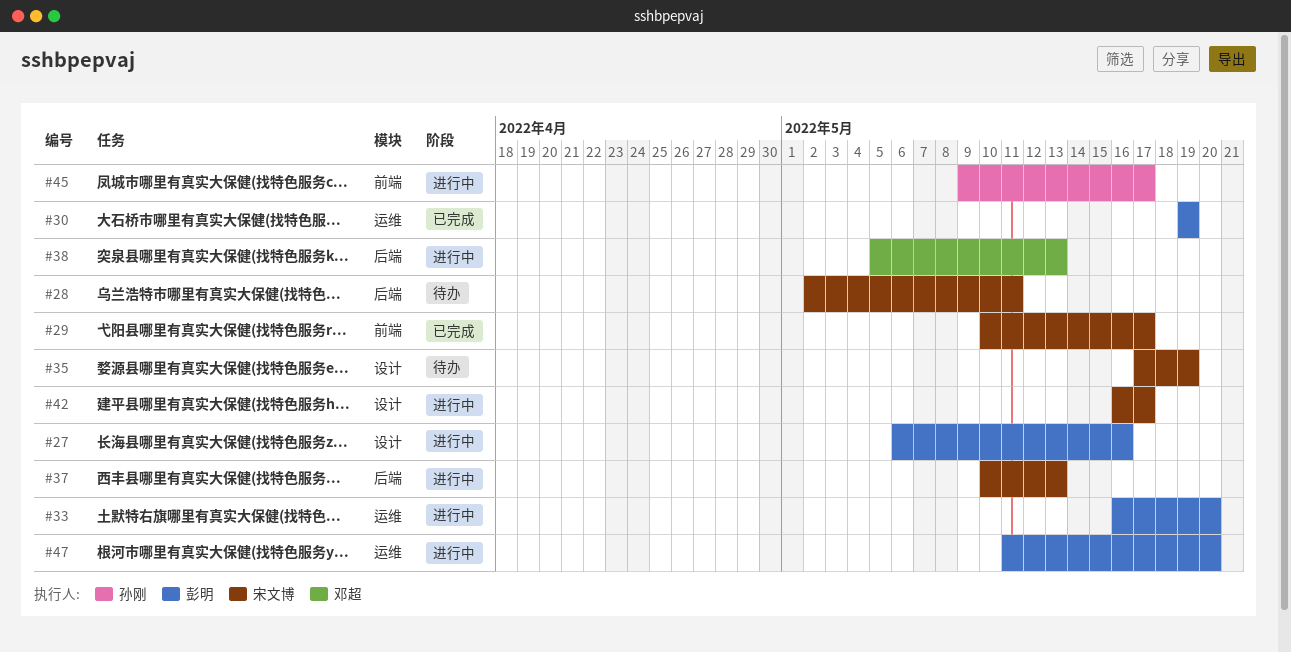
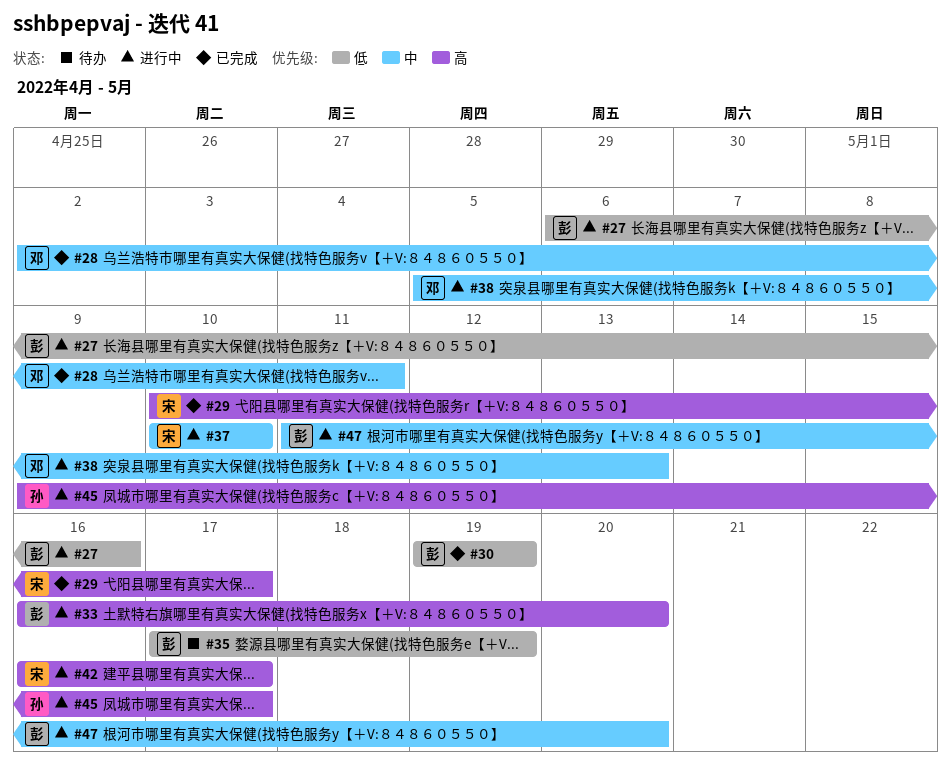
#28, status: 待办 -> 已完成
#28, owner: 宋文博 -> 邓超
#35, owner: 宋文博 -> 彭明
#37, due: May 13 -> May 10

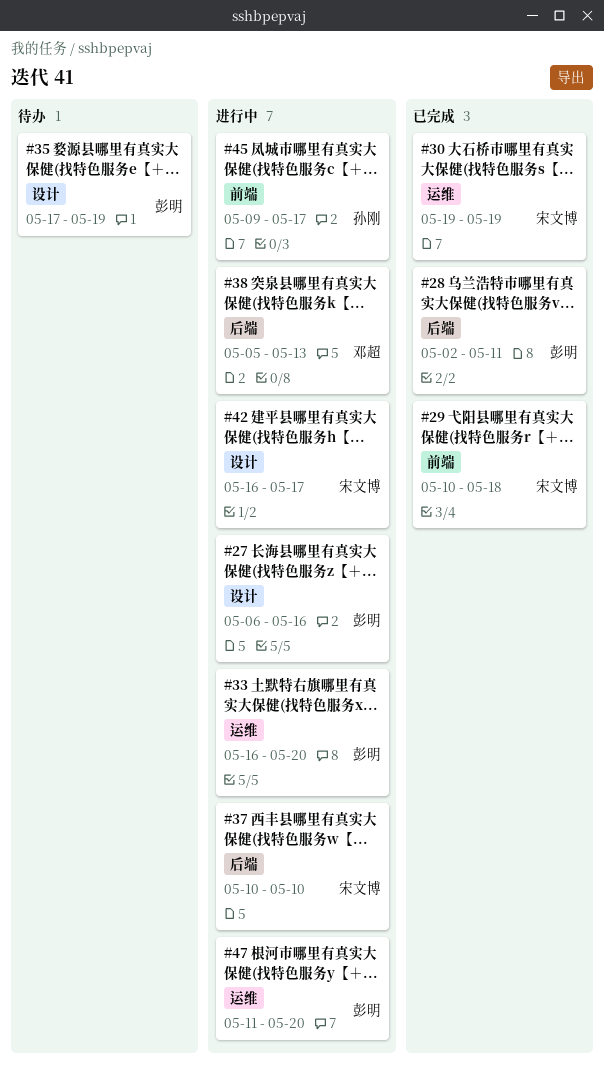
#28, owner: 邓超 -> 彭明
#29, due: May 17 -> May 18
#30, owner: 彭明 -> 宋文博

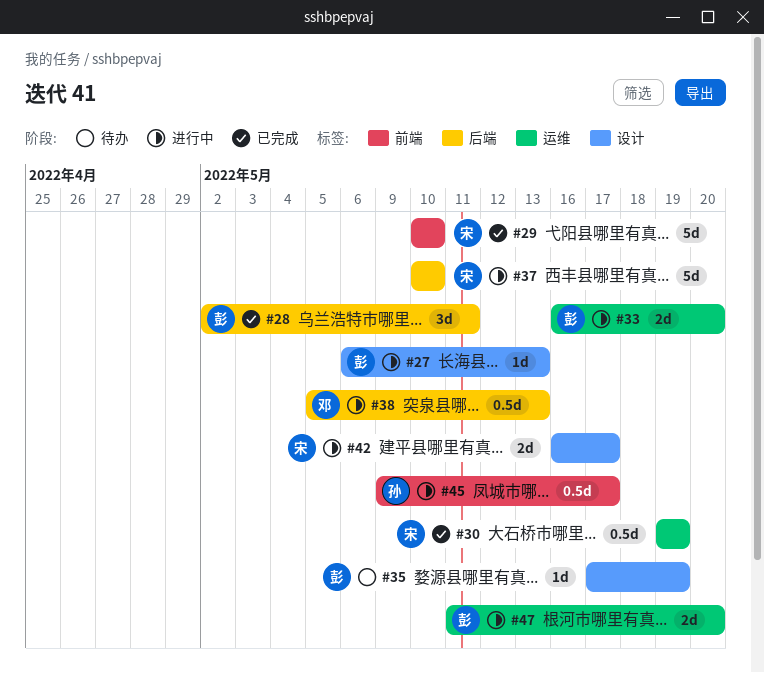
#27, due: May 16 -> May 13
#29, due: May 18 -> May 10

